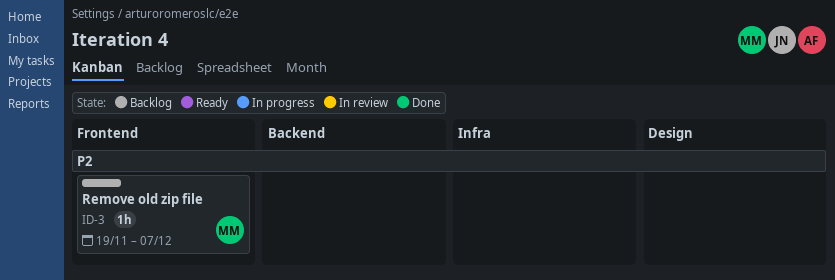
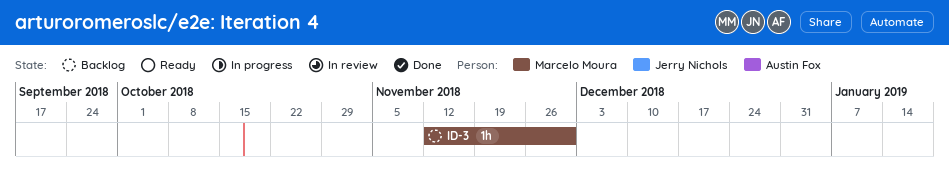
ID-3, start: Nov 19 -> Nov 12
ID-3, due: Dec 7 -> Nov 30

